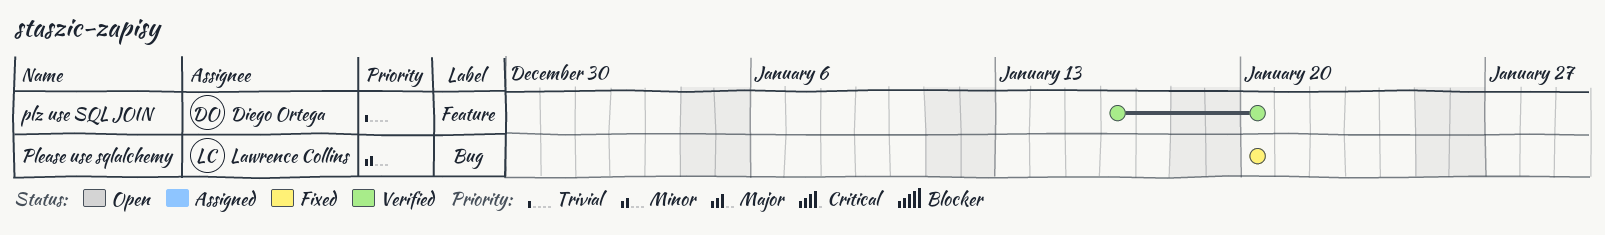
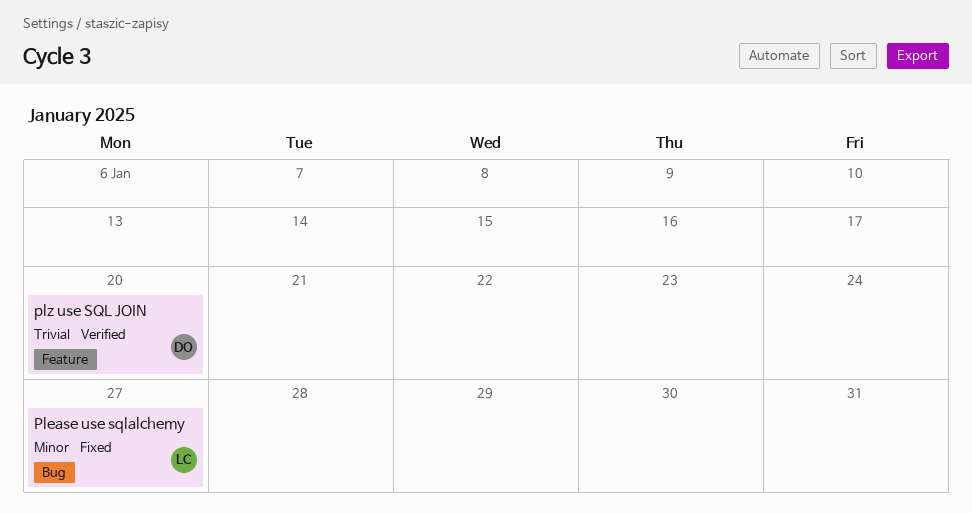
Please use sqlalchemy, due: Jan 20 -> Jan 27

